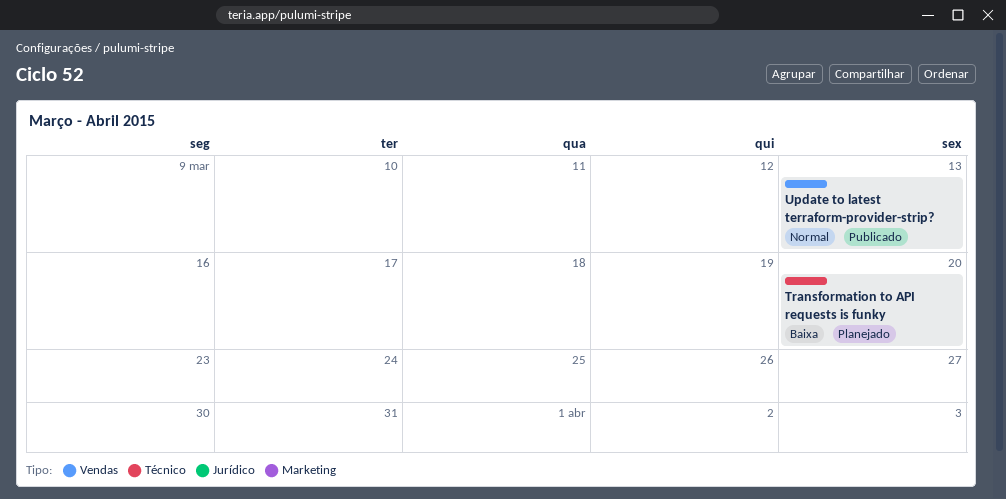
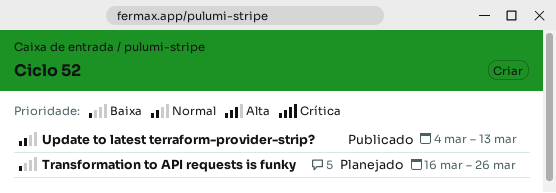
Transformation to API requests is funky, due: Mar 20 -> Mar 26

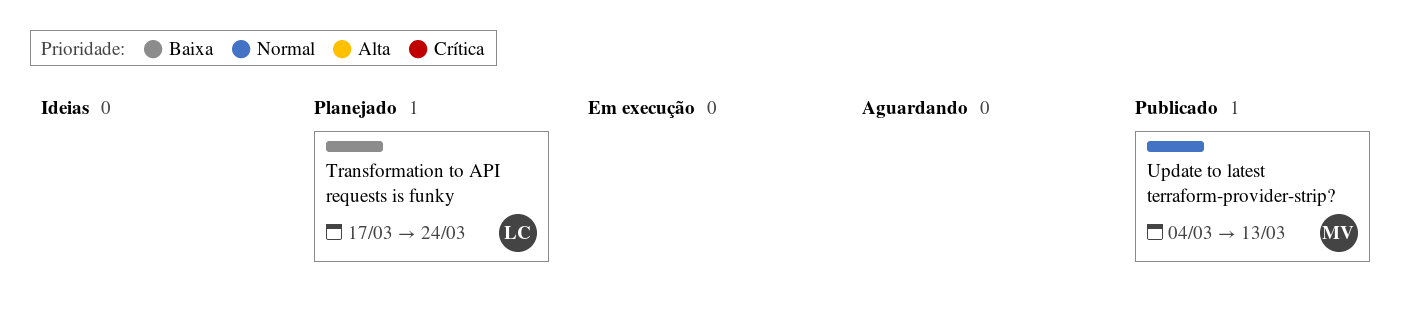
Transformation to API requests is funky, start: Mar 16 -> Mar 17
Transformation to API requests is funky, due: Mar 26 -> Mar 24

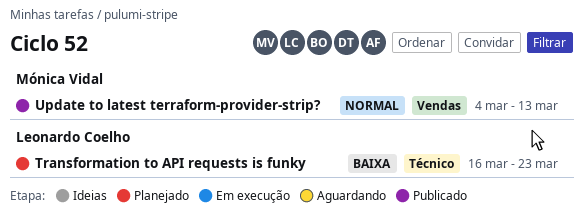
Transformation to API requests is funky, start: Mar 17 -> Mar 16
Transformation to API requests is funky, due: Mar 24 -> Mar 23

